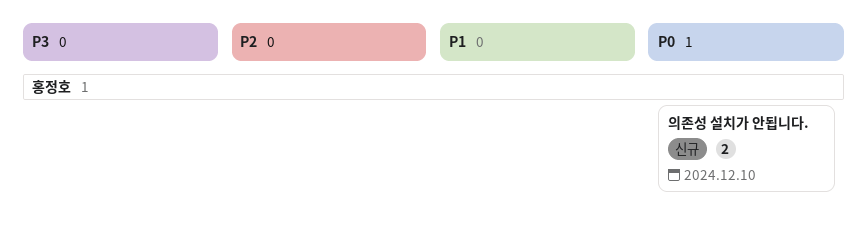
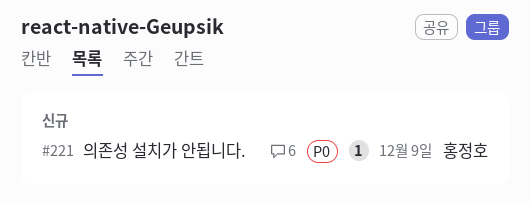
의존성 설치가 안됩니다., estimate: 2 -> 1
의존성 설치가 안됩니다., due: Dec 10 -> Dec 9

